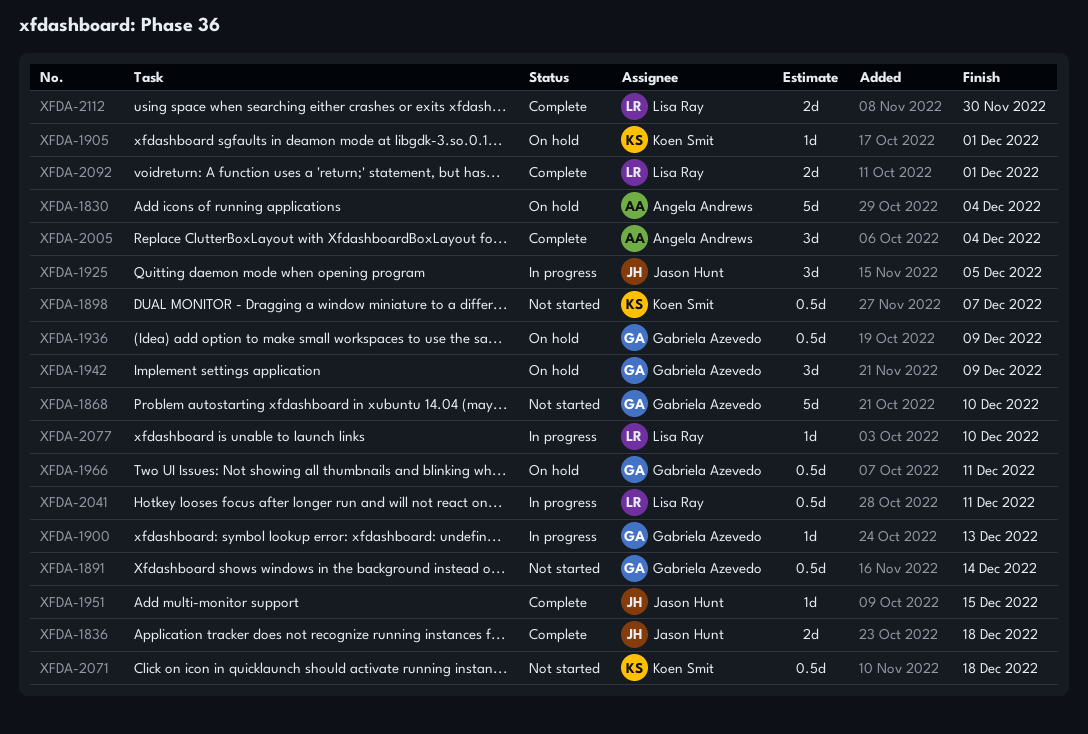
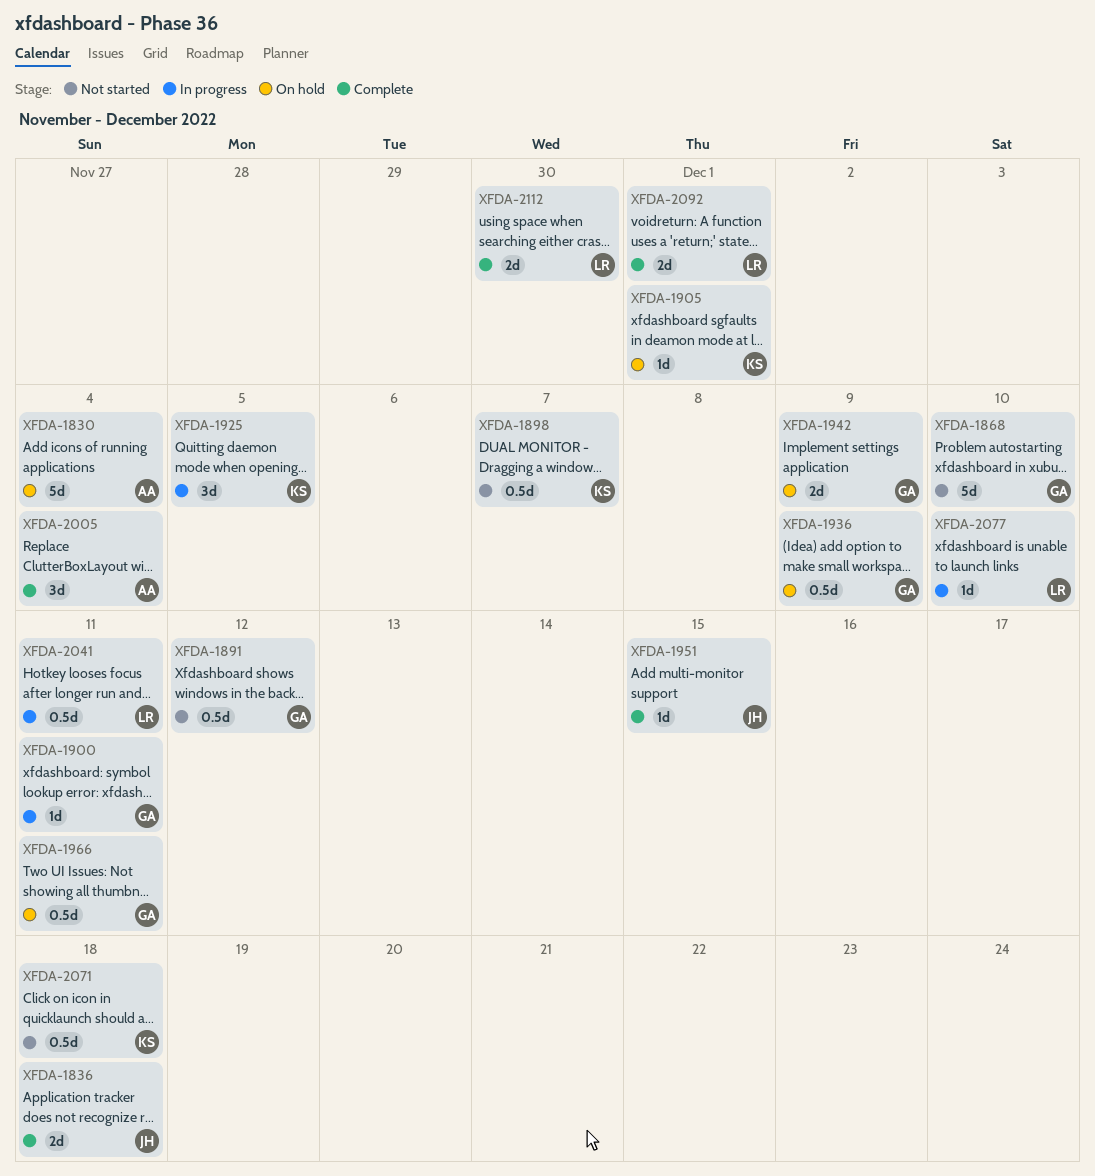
XFDA-1891, due: Dec 14 -> Dec 12
XFDA-1900, due: Dec 13 -> Dec 11
XFDA-1925, owner: Jason Hunt -> Koen Smit
XFDA-1942, estimate: 3d -> 2d

